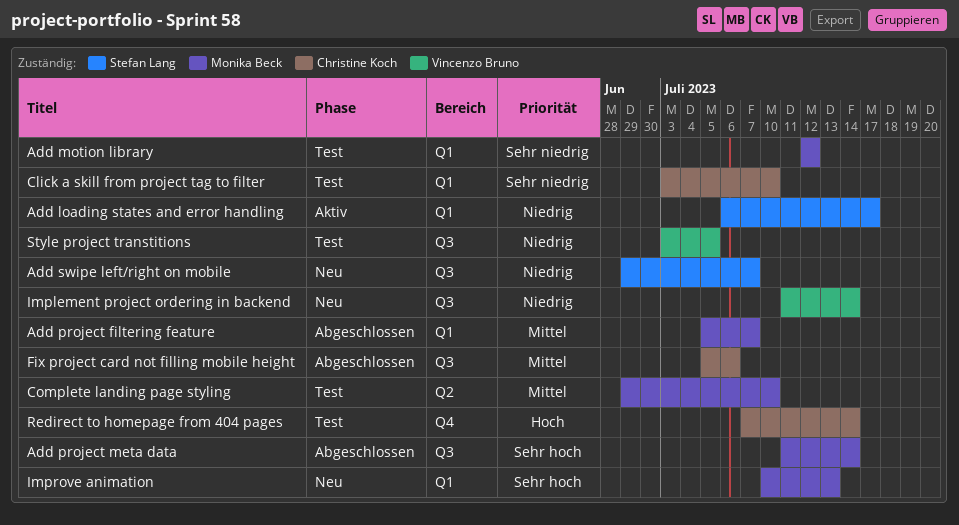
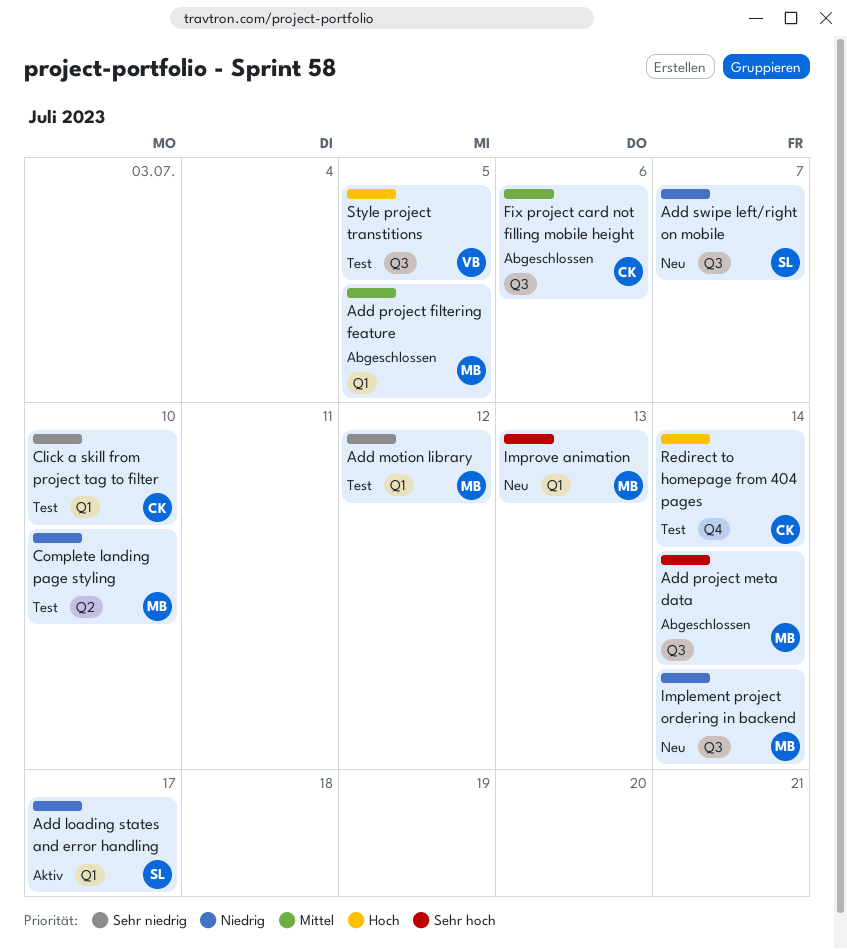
Add project filtering feature, due: Jul 7 -> Jul 5
Complete landing page styling, priority: Mittel -> Niedrig
Implement project ordering in backend, owner: Vincenzo Bruno -> Monika Beck
Style project transtitions, priority: Niedrig -> Hoch

